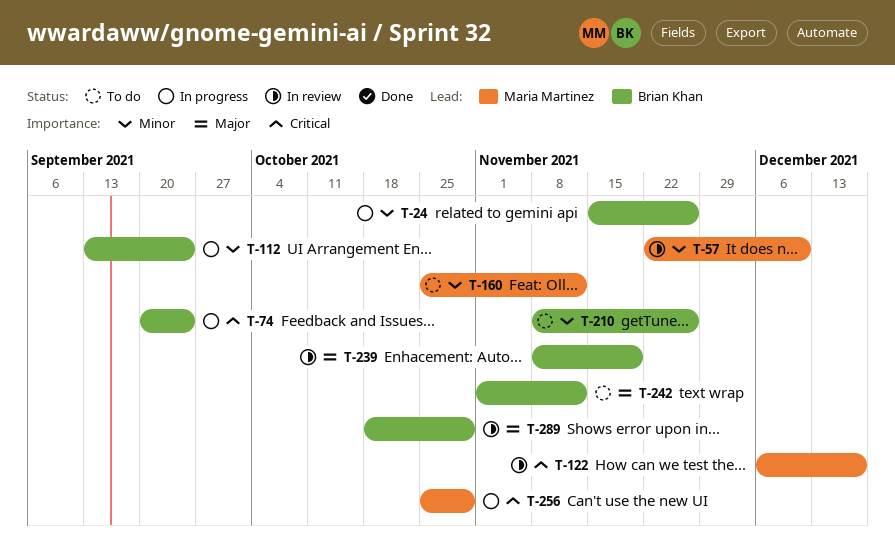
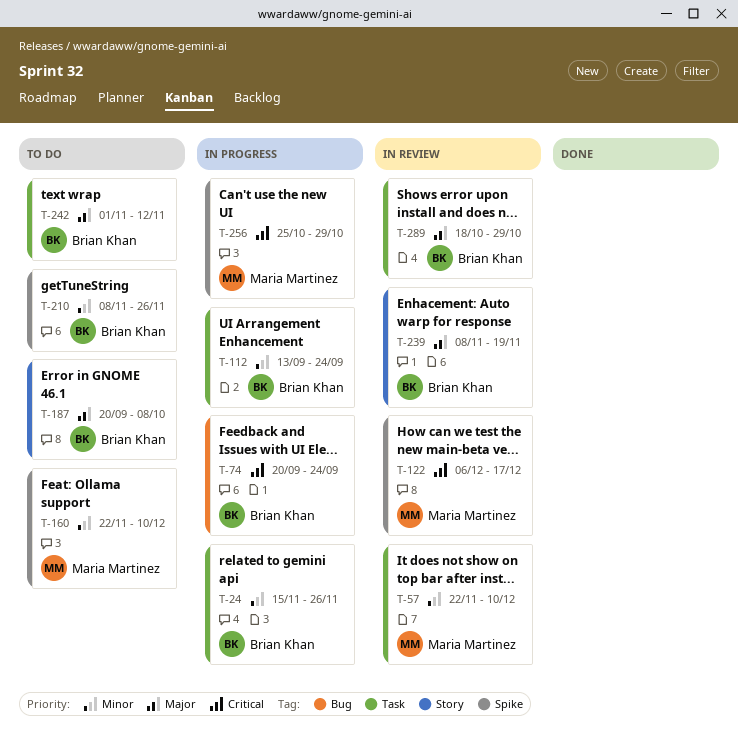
T-160, start: Oct 25 -> Nov 22
T-160, due: Nov 12 -> Dec 10
T-187: none -> present

